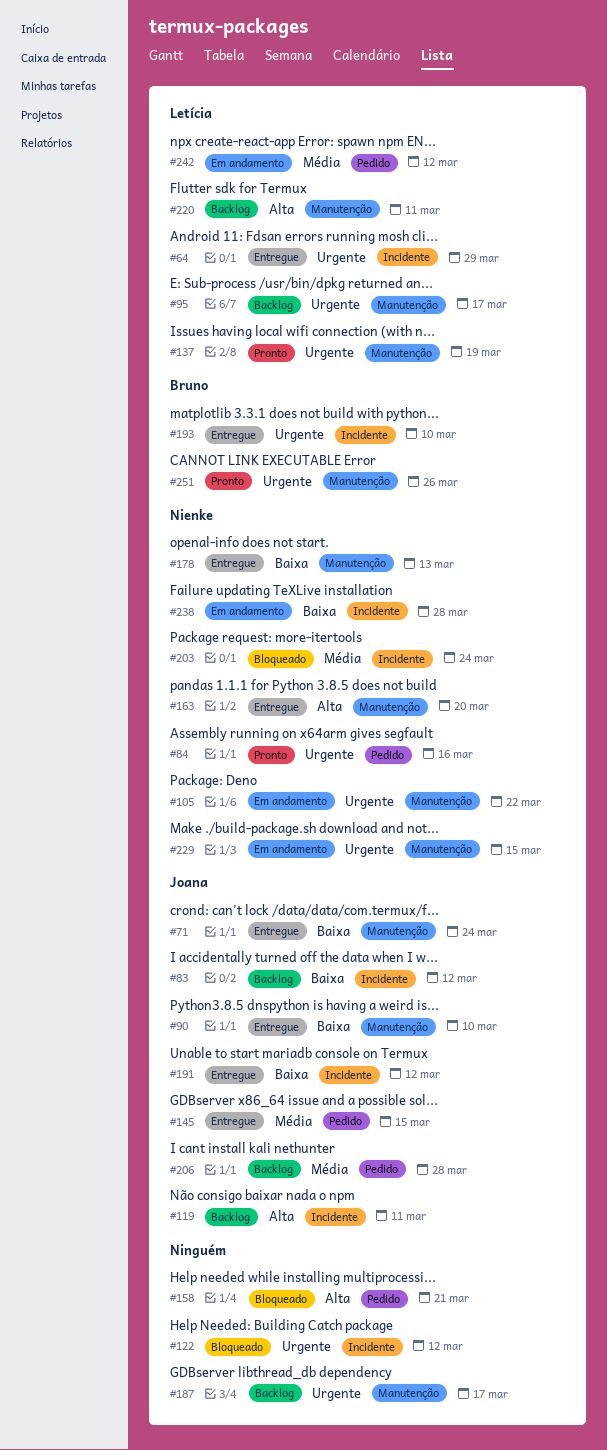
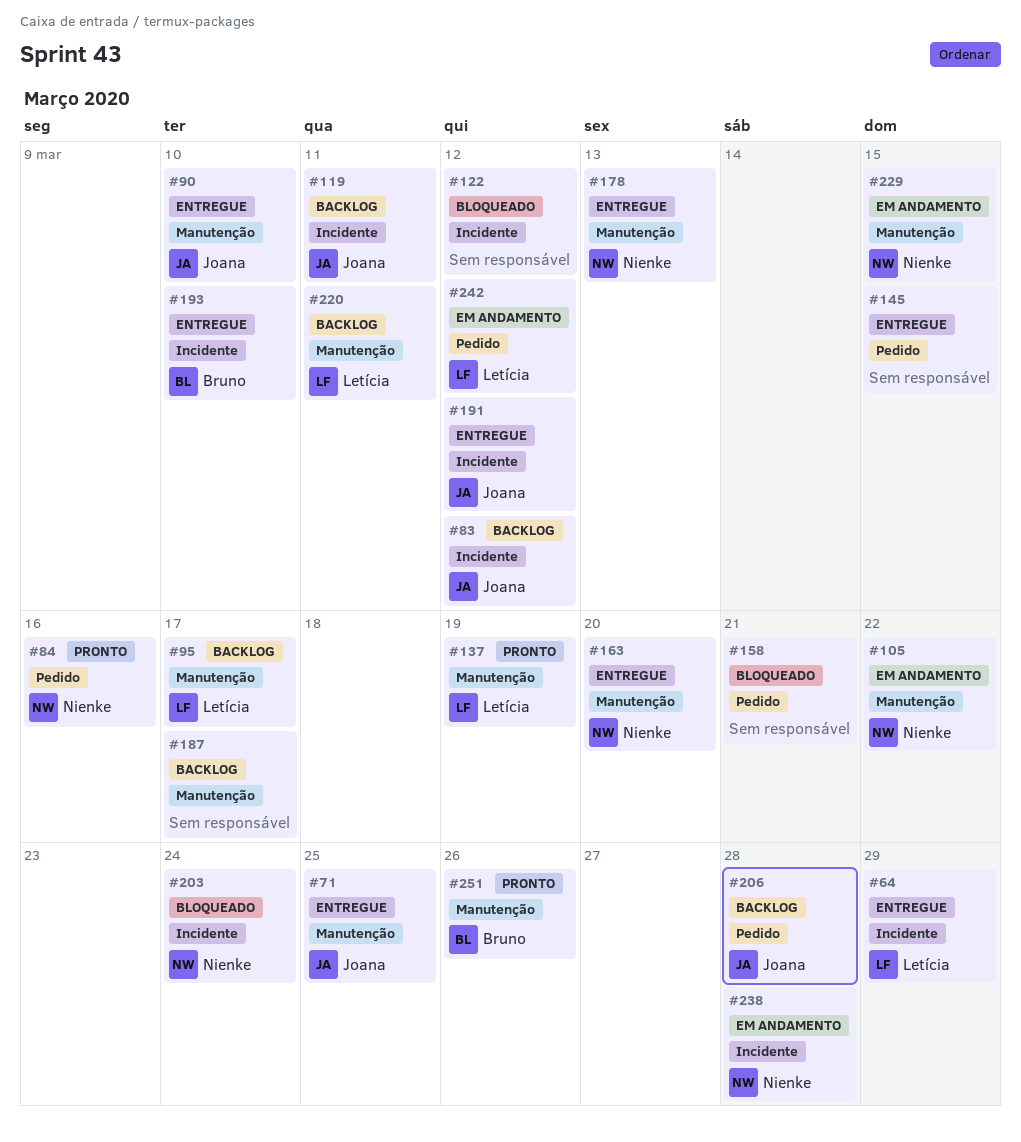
#71, due: Mar 24 -> Mar 25
#145, owner: Joana -> none

